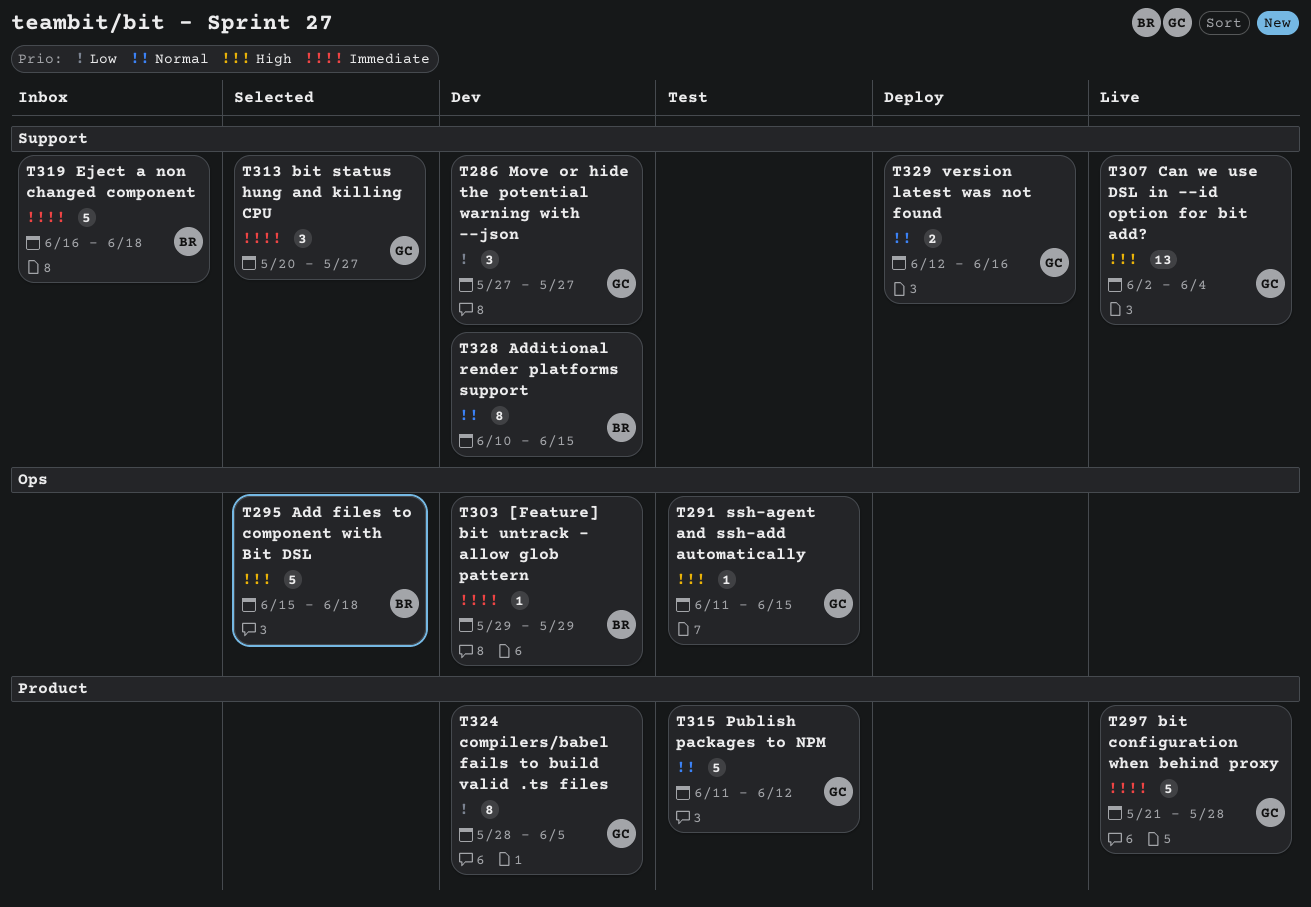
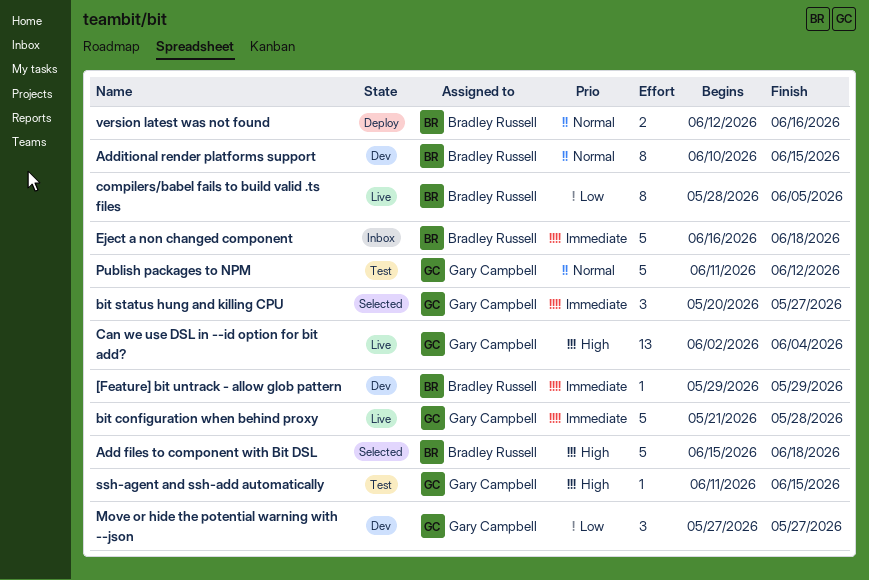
compilers/babel fails to build valid .ts files, status: Dev -> Live
compilers/babel fails to build valid .ts files, owner: Gary Campbell -> Bradley Russell
version latest was not found, owner: Gary Campbell -> Bradley Russell

